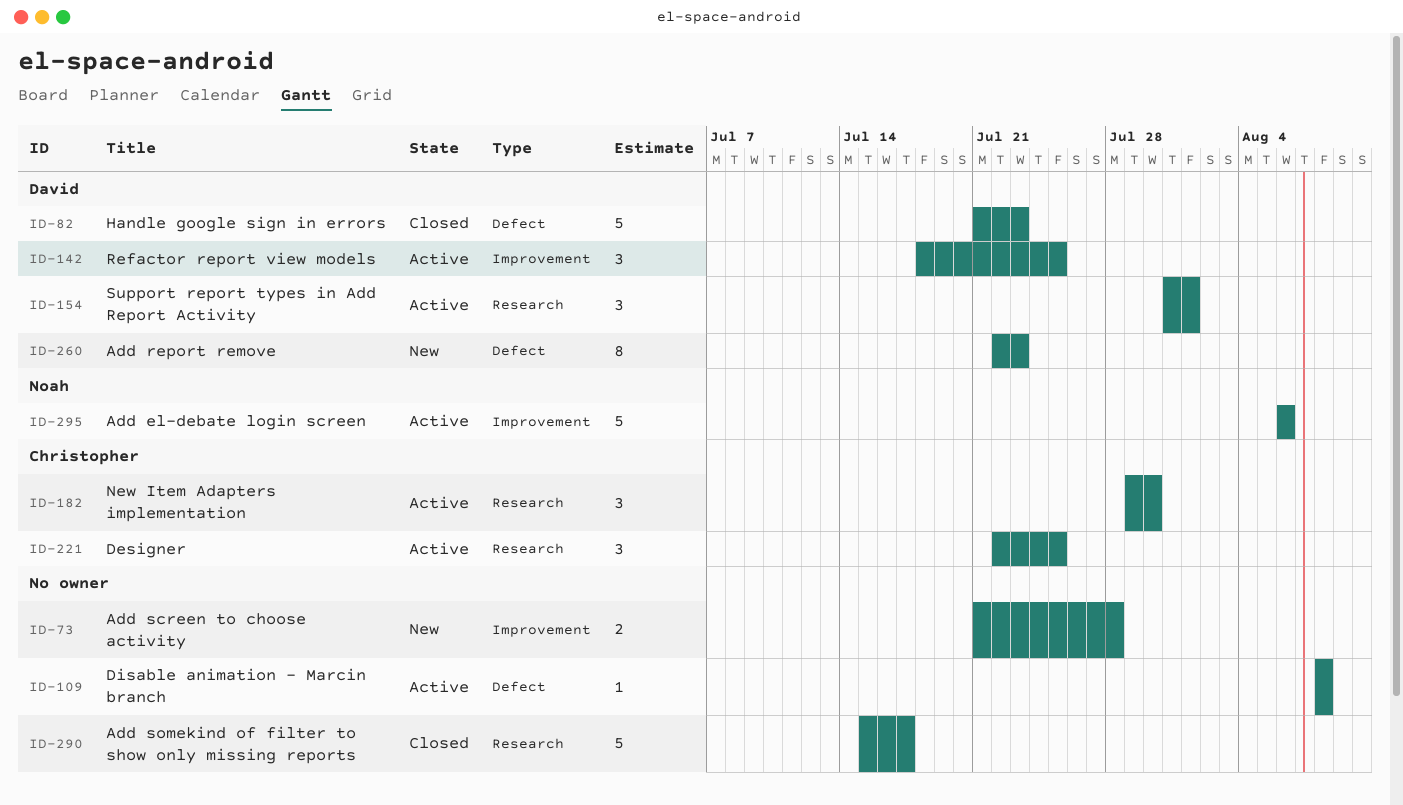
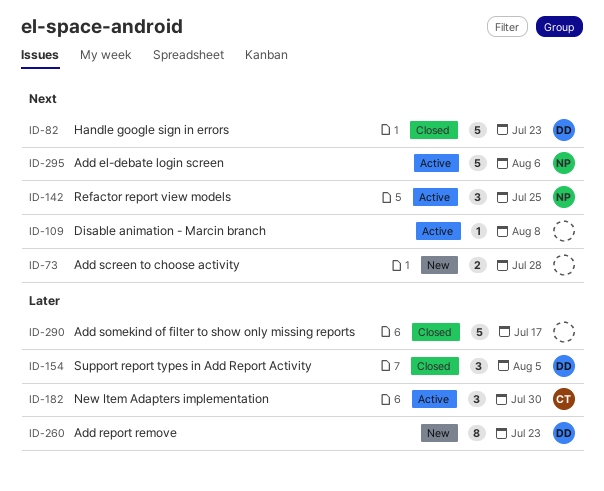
ID-142, owner: David -> Noah
ID-154, status: Active -> Closed
ID-154, due: Aug 1 -> Aug 5
ID-221: present -> none

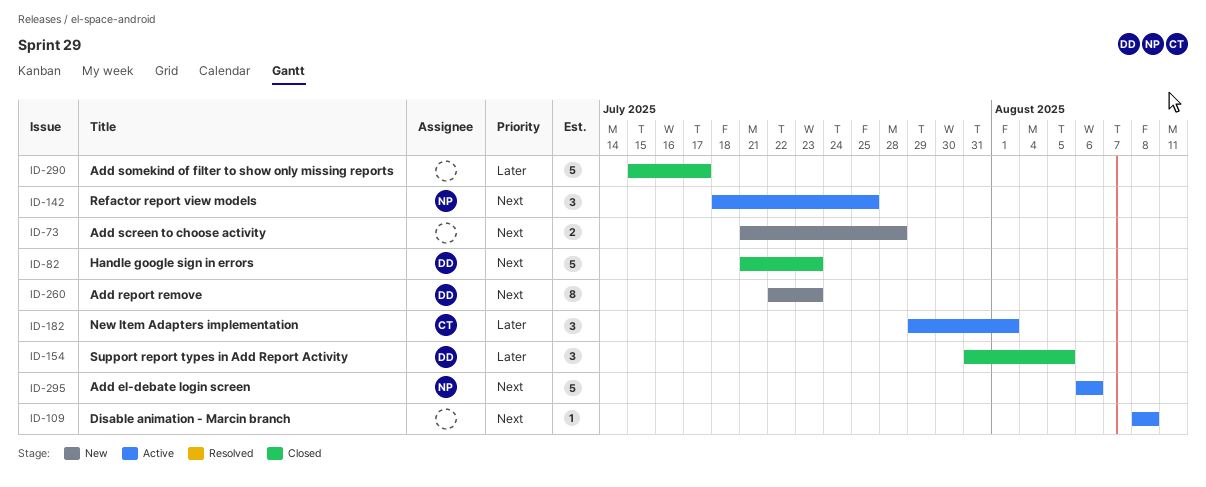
ID-182, due: Jul 30 -> Aug 1
ID-260, priority: Later -> Next

